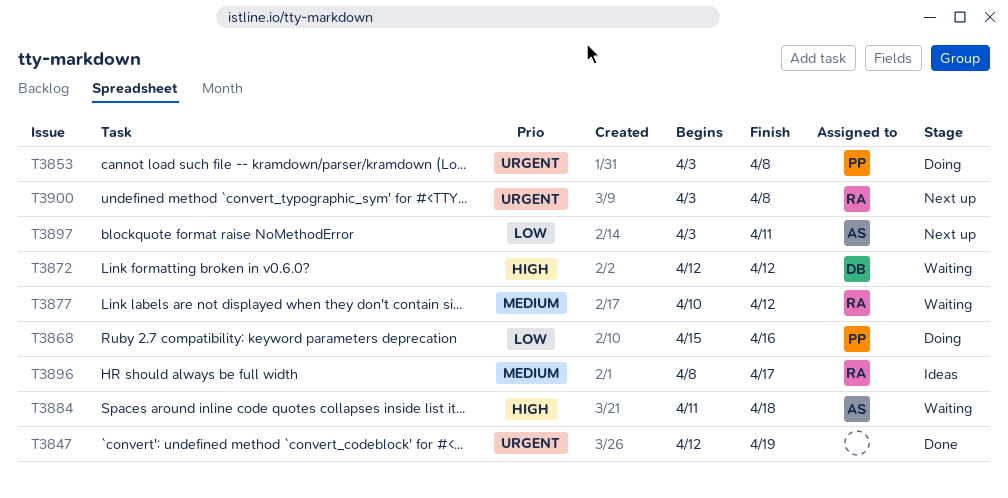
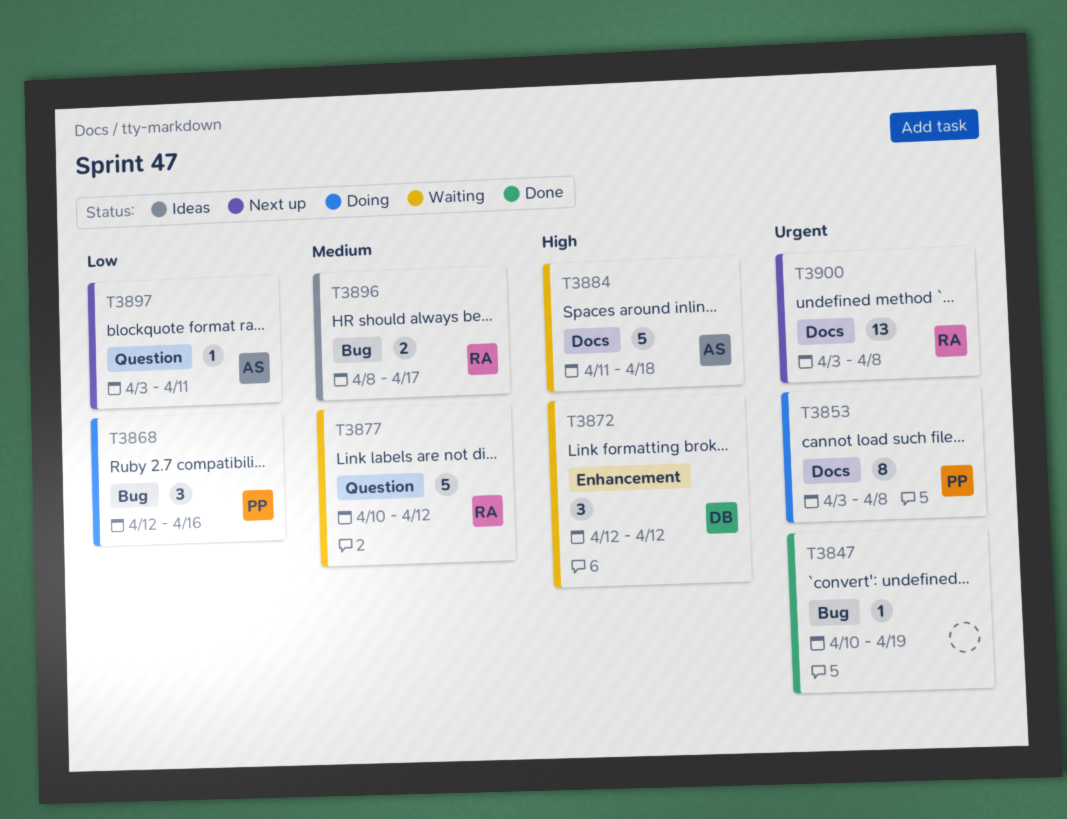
T3847, start: Apr 12 -> Apr 10
T3868, start: Apr 15 -> Apr 12

